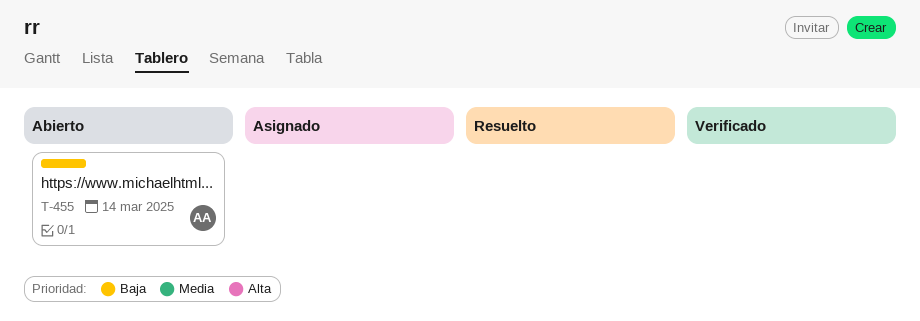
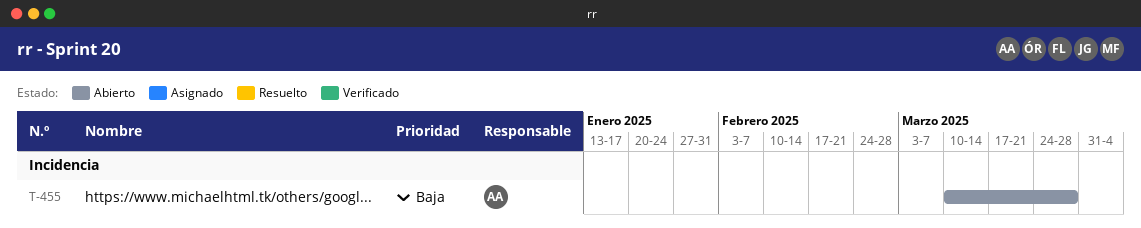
T-455, due: Mar 14 -> Mar 28

